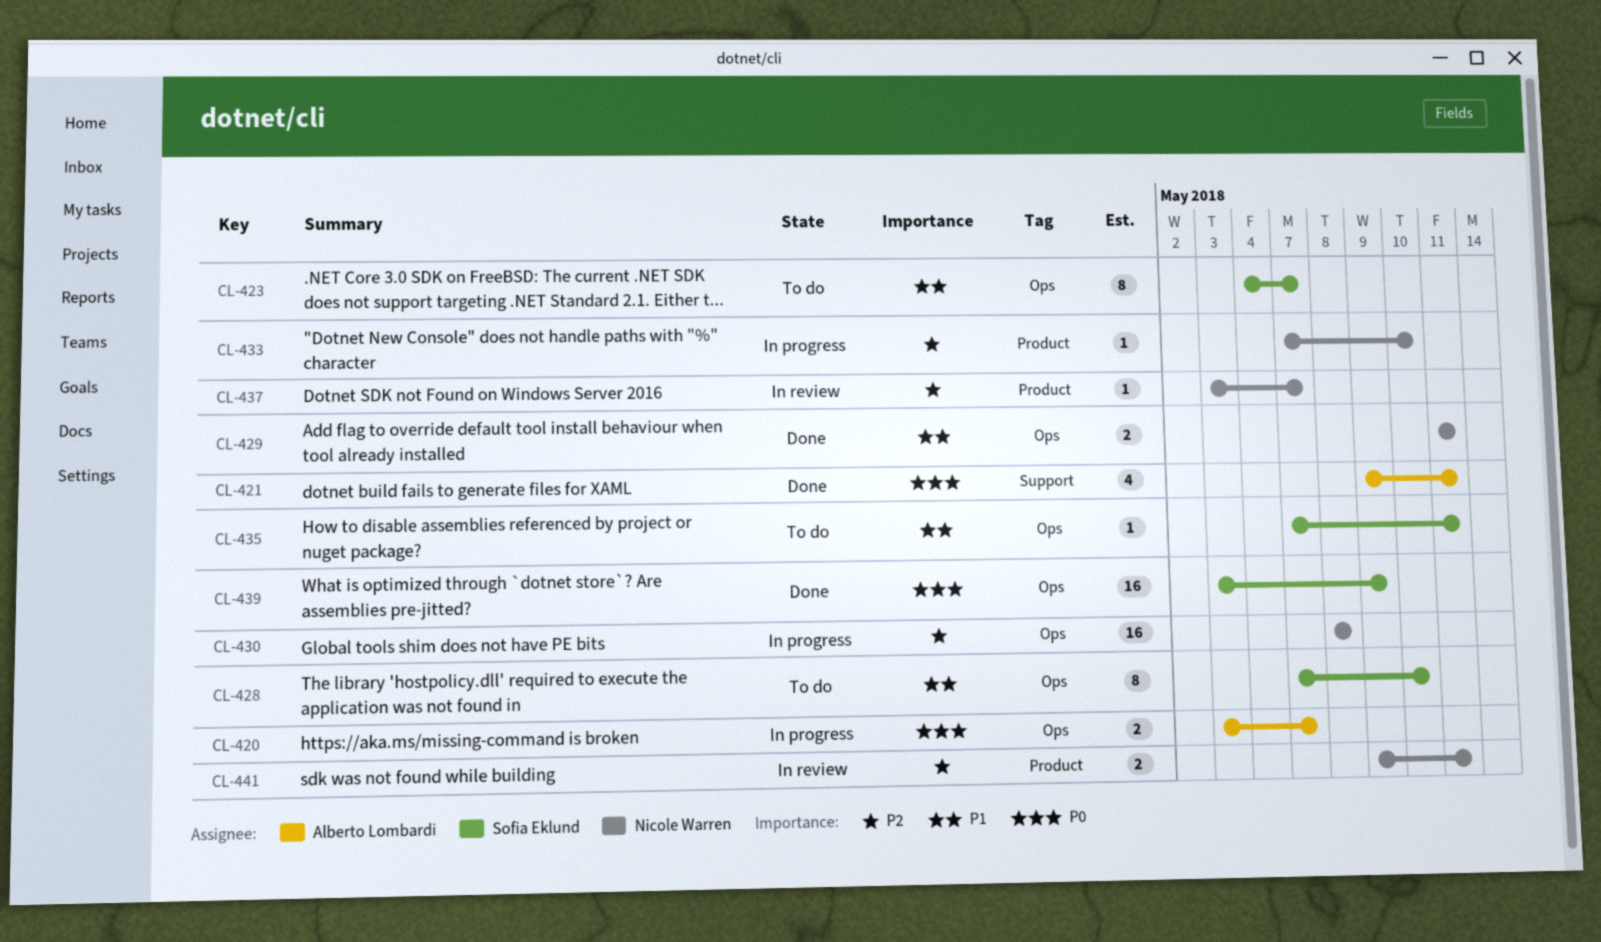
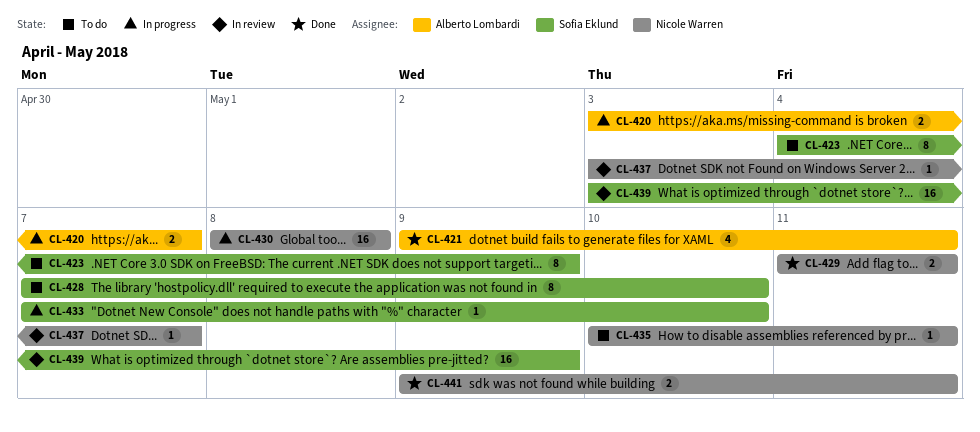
CL-423, due: May 7 -> May 9
CL-433, owner: Nicole Warren -> Sofia Eklund
CL-435, owner: Sofia Eklund -> Nicole Warren
CL-435, start: May 7 -> May 10
CL-439, status: Done -> In review
CL-441, status: In review -> Done

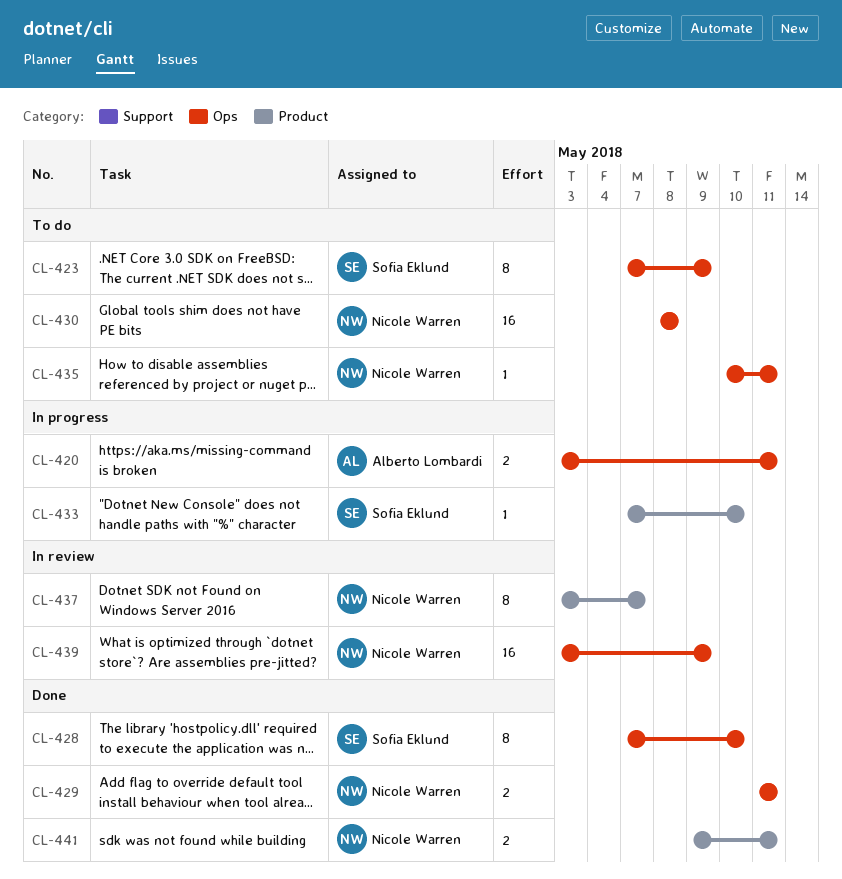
CL-420, due: May 7 -> May 11
CL-421: present -> none
CL-423, start: May 4 -> May 7
CL-428, status: To do -> Done
CL-430, status: In progress -> To do
CL-437, estimate: 1 -> 8
CL-439, owner: Sofia Eklund -> Nicole Warren

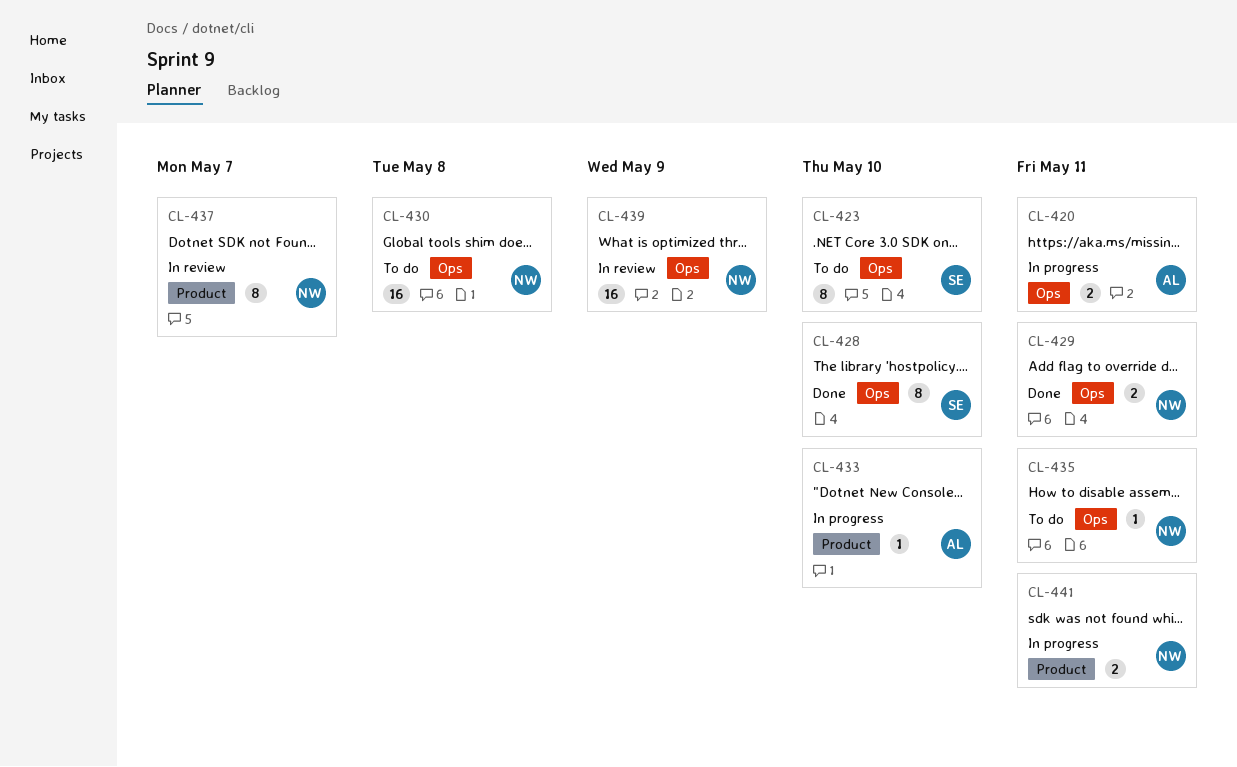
CL-423, due: May 9 -> May 10
CL-433, owner: Sofia Eklund -> Alberto Lombardi
CL-441, status: Done -> In progress

